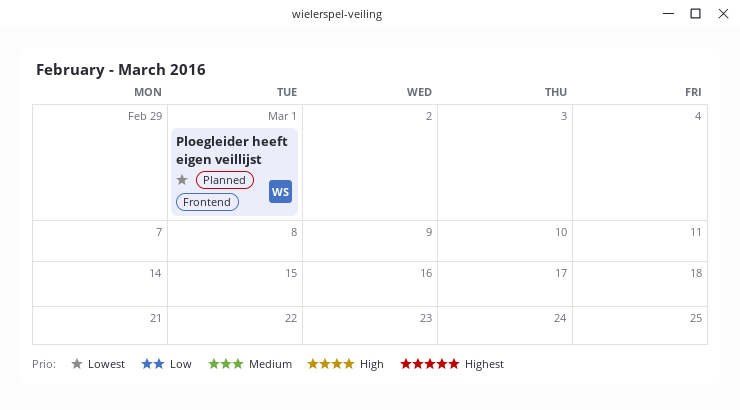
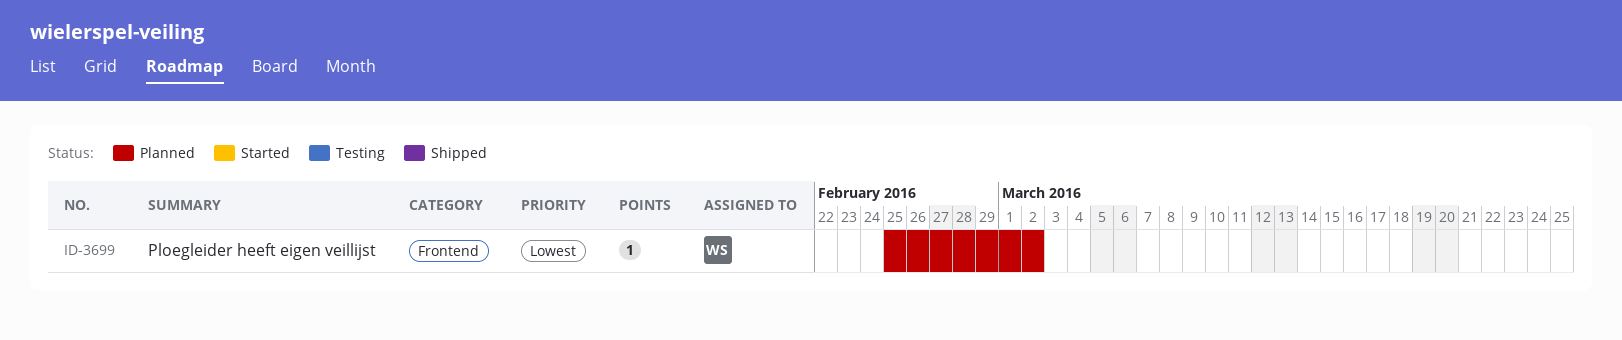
Ploegleider heeft eigen veillijst, due: Mar 1 -> Mar 2

